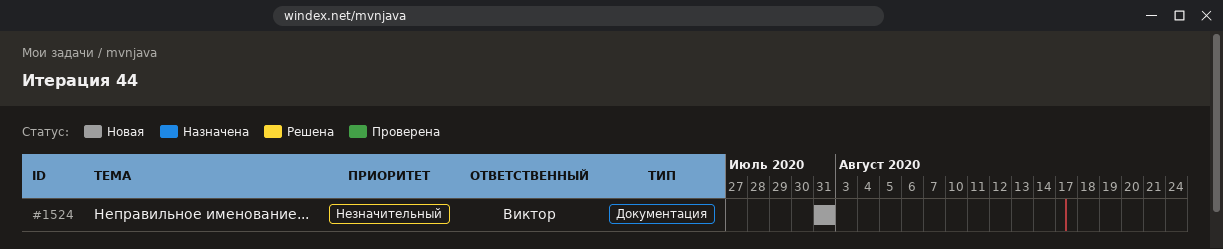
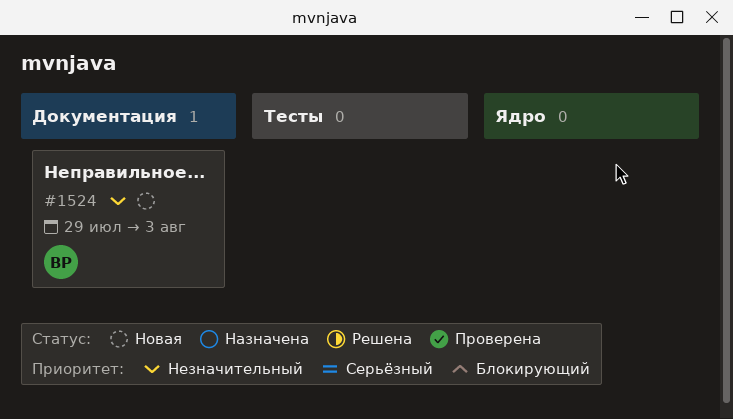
#1524, start: Jul 31 -> Jul 29
#1524, due: Jul 31 -> Aug 3

